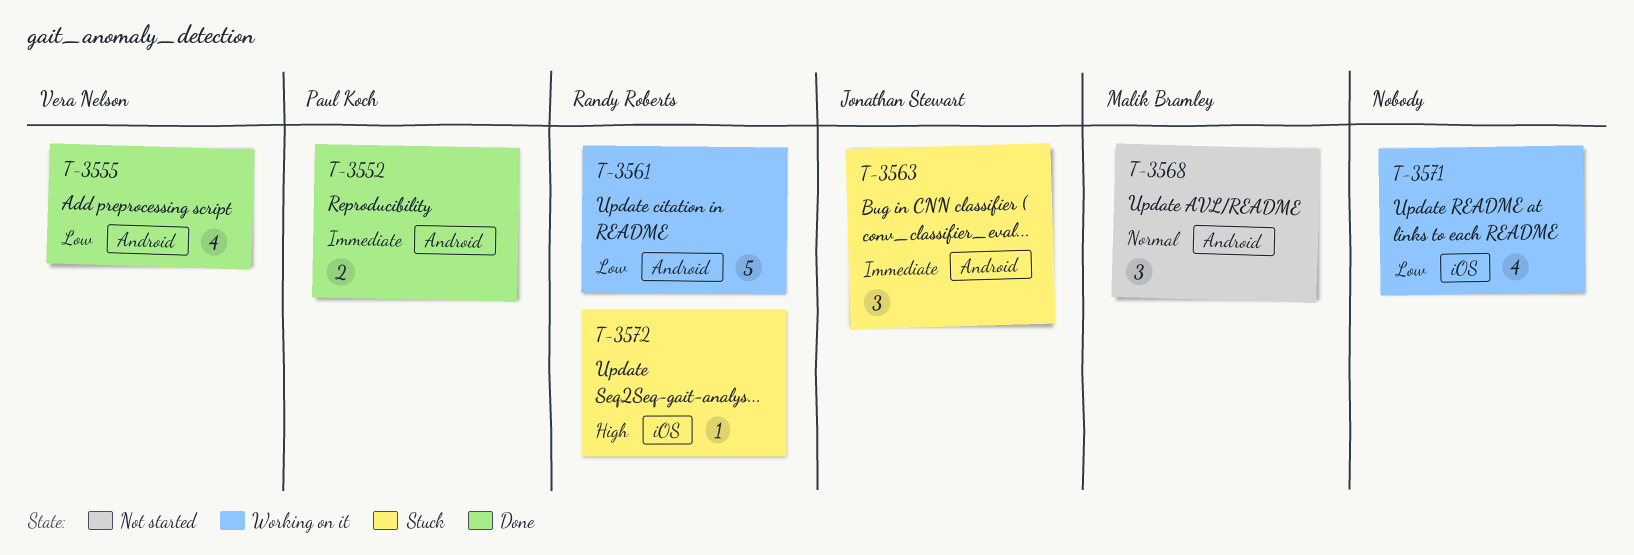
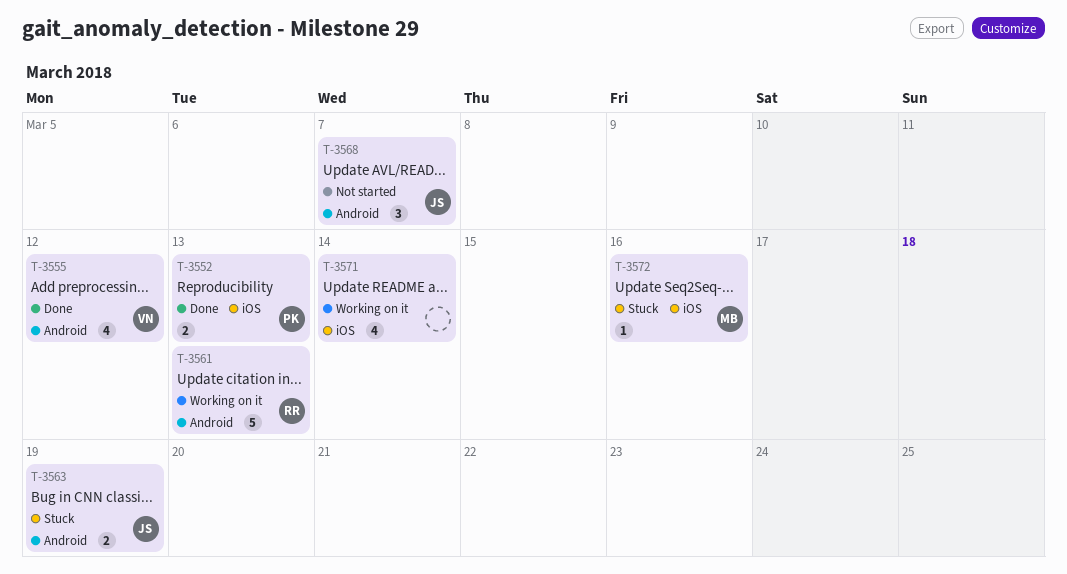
T-3552, label: Android -> iOS
T-3563, estimate: 3 -> 2
T-3568, owner: Malik Bramley -> Jonathan Stewart
T-3572, owner: Randy Roberts -> Malik Bramley

